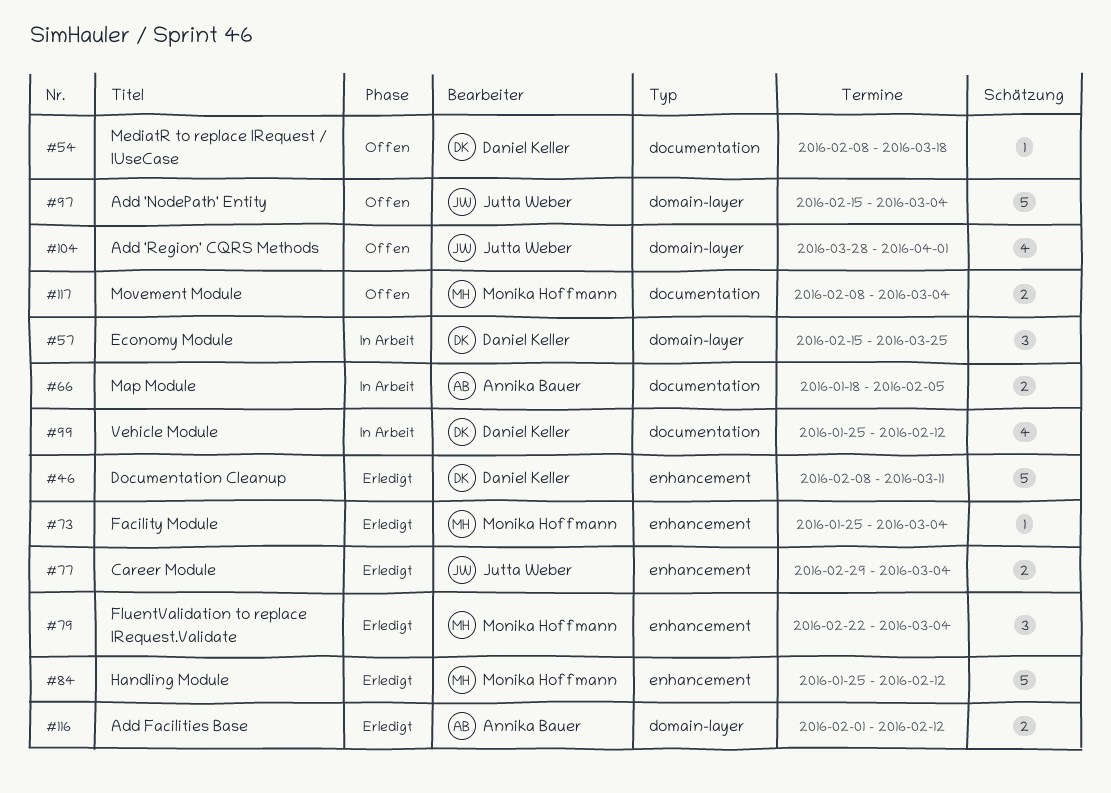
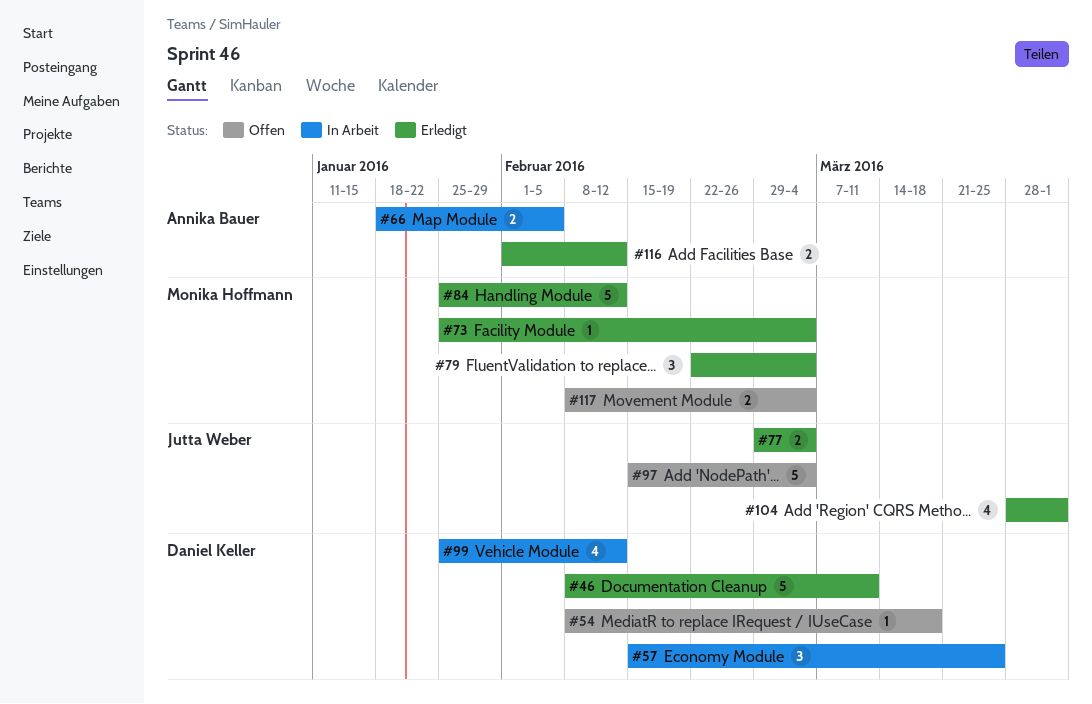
#104, status: Offen -> Erledigt

